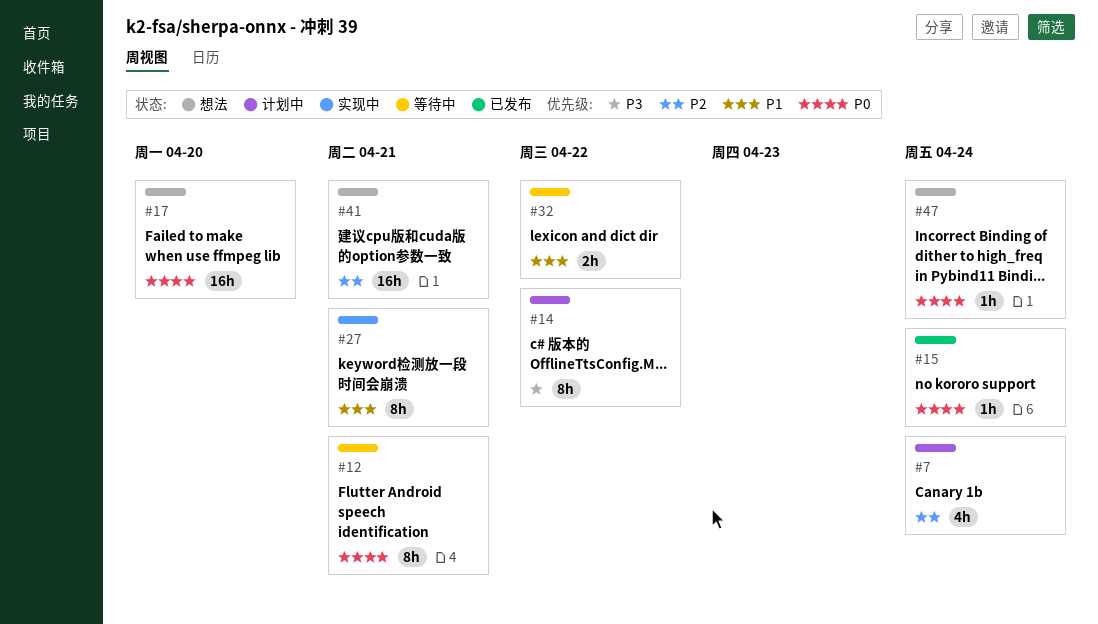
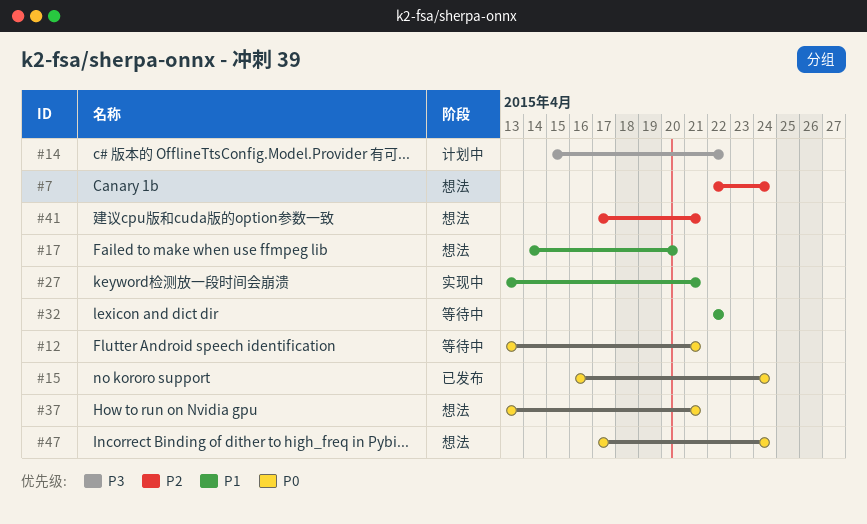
#7, status: 计划中 -> 想法
#17, priority: P0 -> P1
#37: none -> present

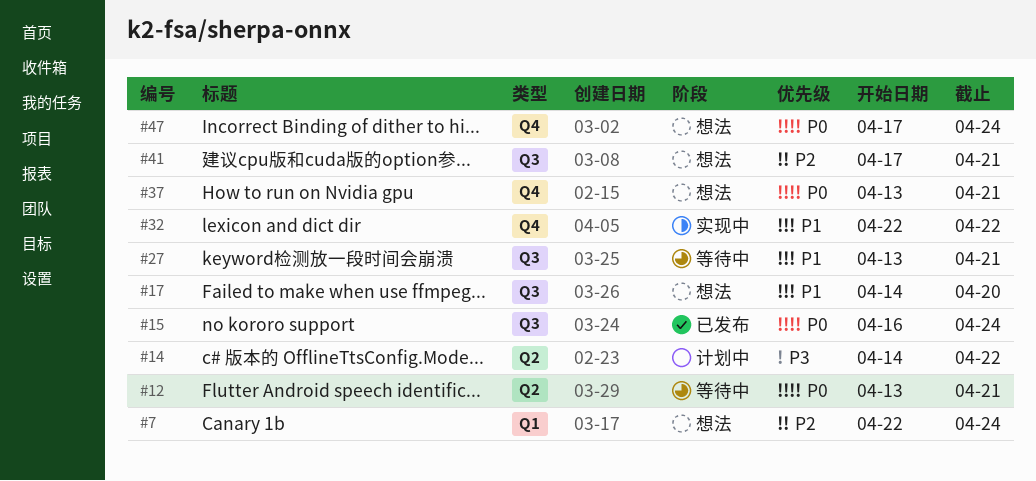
#14, start: Apr 15 -> Apr 14
#27, status: 实现中 -> 等待中
#32, status: 等待中 -> 实现中

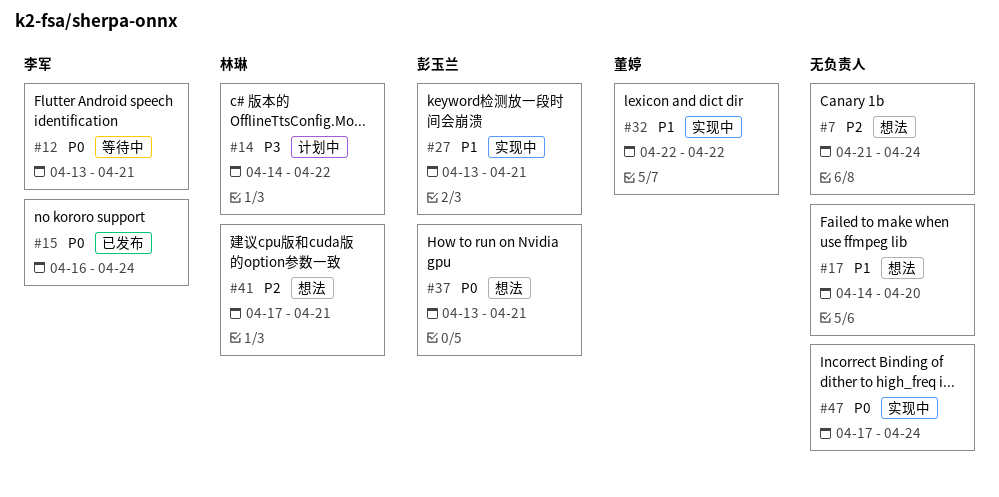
#7, start: Apr 22 -> Apr 21
#27, status: 等待中 -> 实现中
#47, status: 想法 -> 实现中

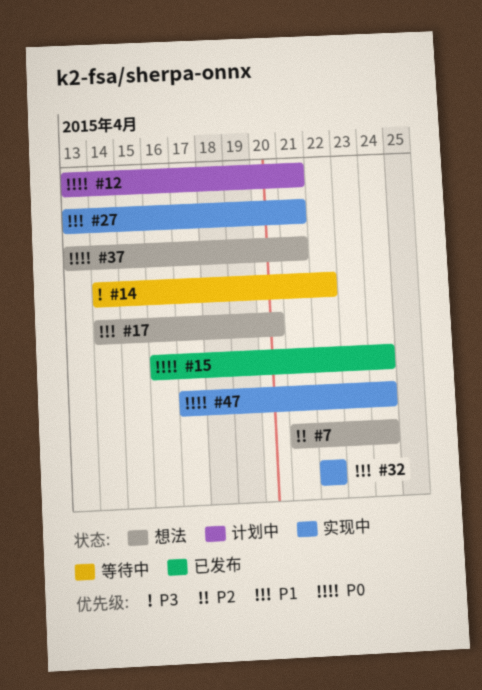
#12, status: 等待中 -> 计划中
#14, status: 计划中 -> 等待中
#41: present -> none

